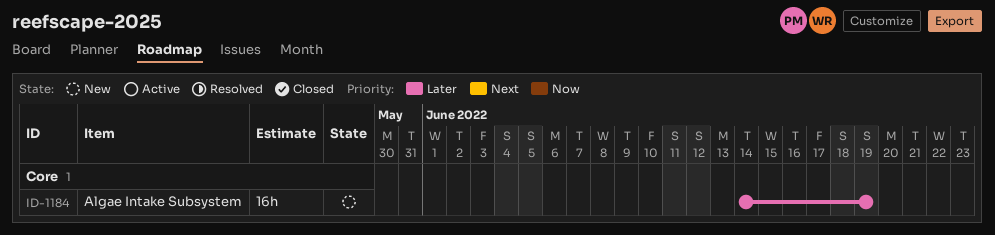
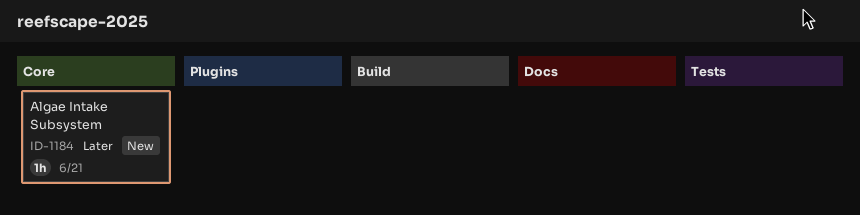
ID-1184, estimate: 16h -> 1h
ID-1184, due: Jun 19 -> Jun 21

